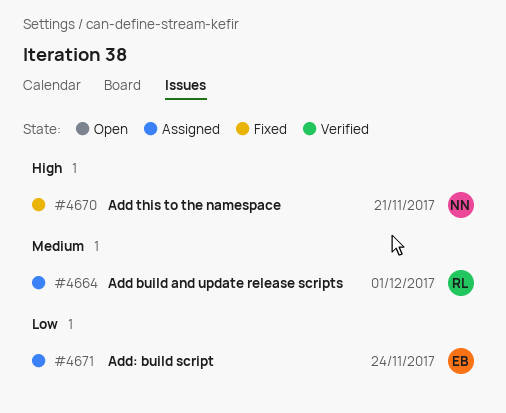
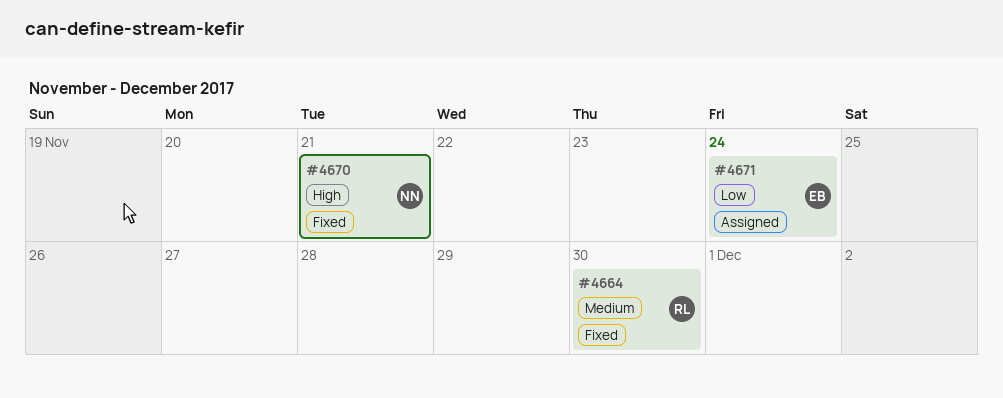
#4664, status: Assigned -> Fixed
#4664, due: Dec 1 -> Nov 30

